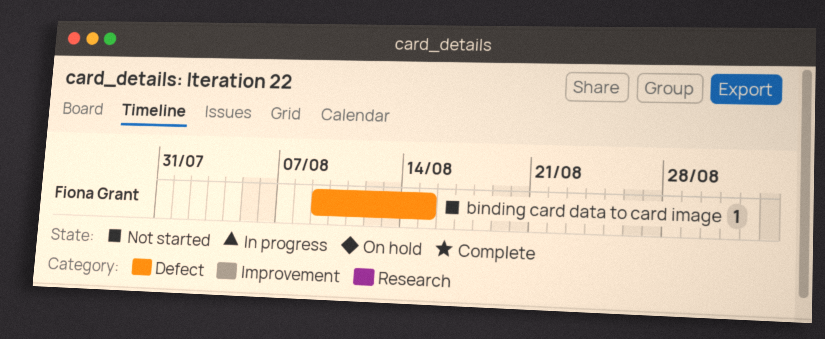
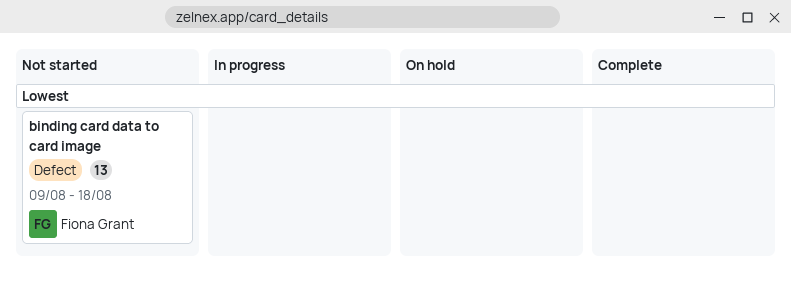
binding card data to card image, estimate: 1 -> 13
binding card data to card image, due: Aug 15 -> Aug 18

